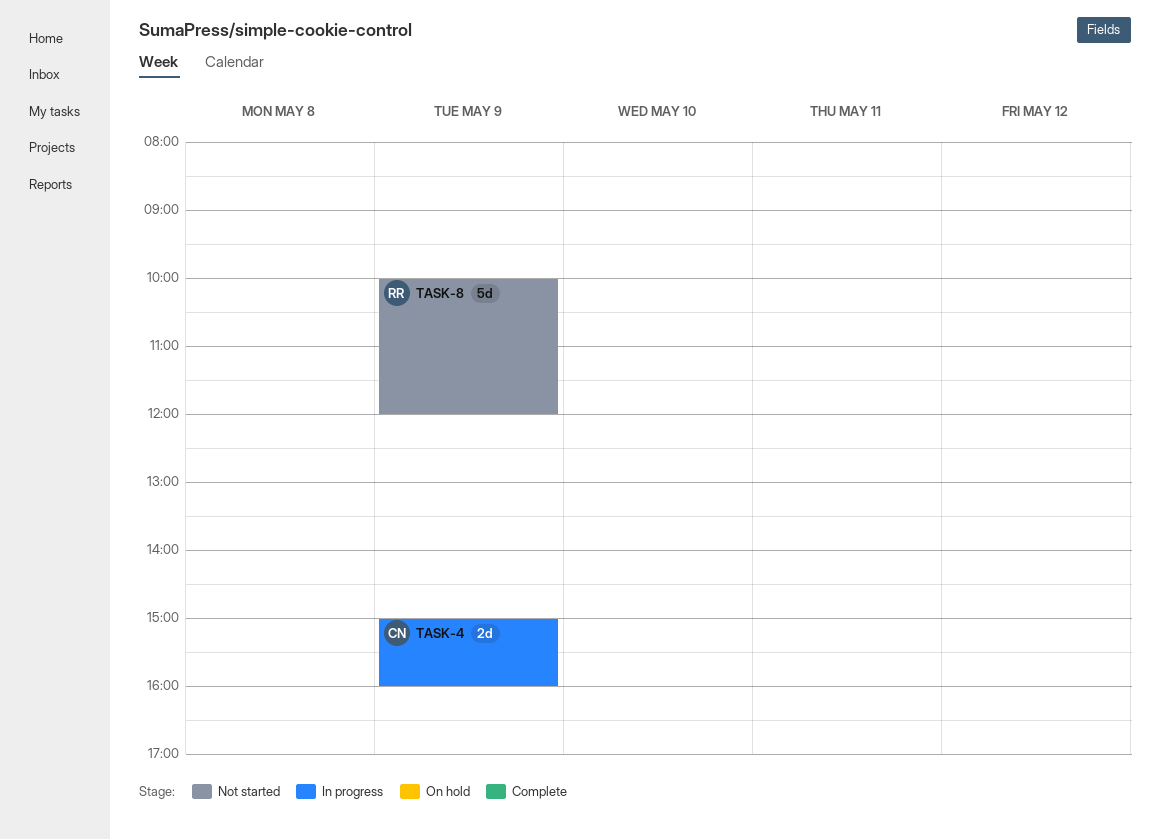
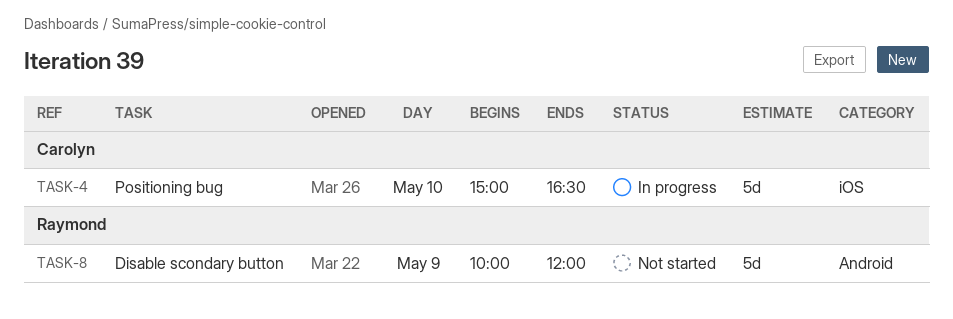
TASK-4, estimate: 2d -> 5d
TASK-4, day: May 9 -> May 10
TASK-4, ends: 16:00 -> 16:30

